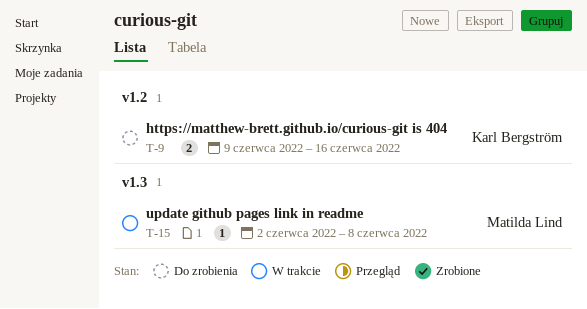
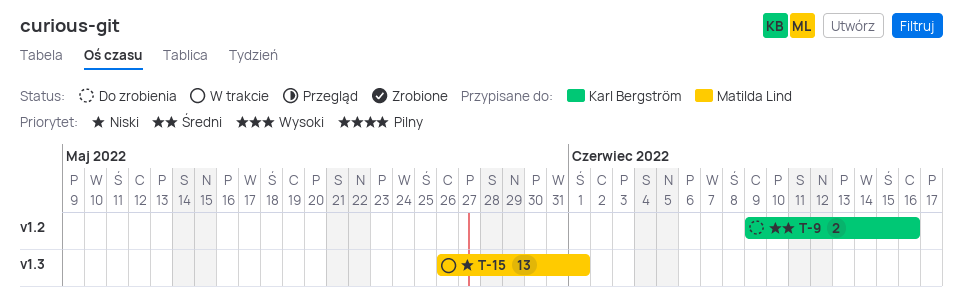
T-15, estimate: 1 -> 13
T-15, start: Jun 2 -> May 26
T-15, due: Jun 8 -> Jun 1

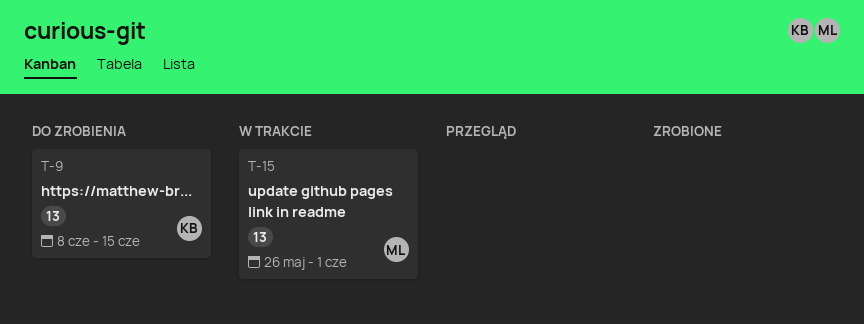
T-9, estimate: 2 -> 13
T-9, start: Jun 9 -> Jun 8
T-9, due: Jun 16 -> Jun 15

